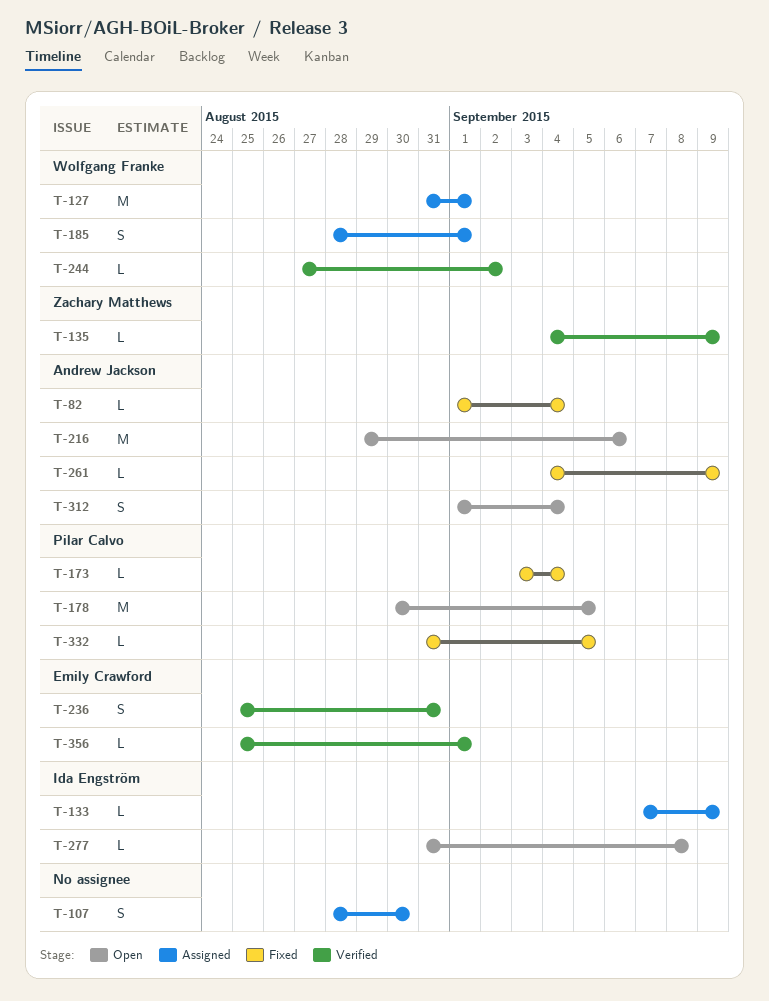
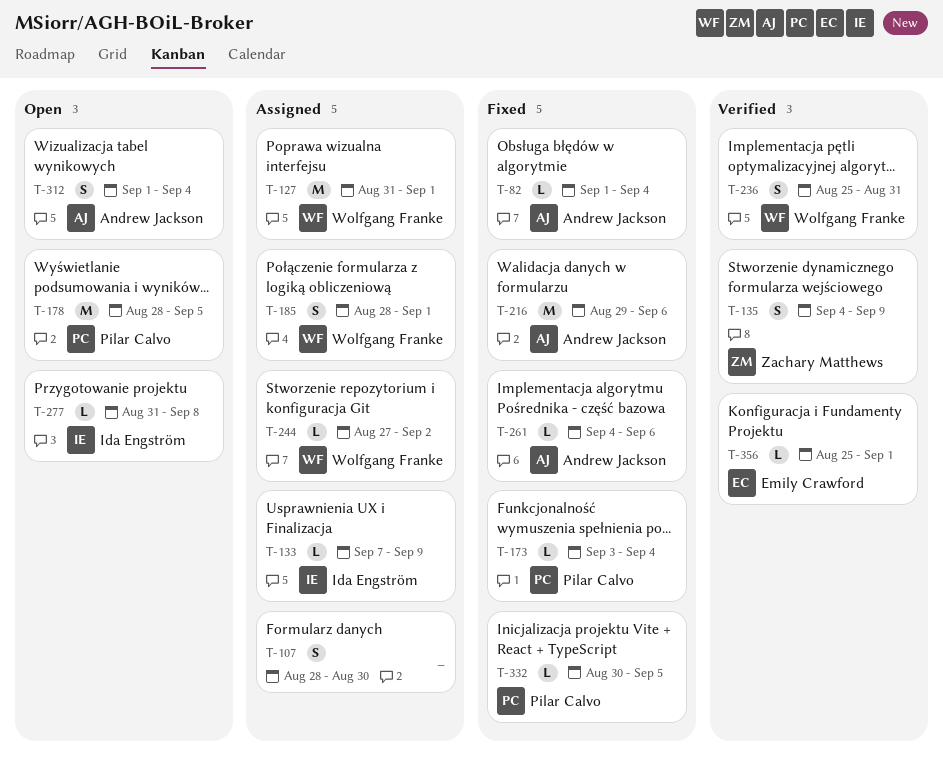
T-135, estimate: L -> S
T-178, start: Aug 30 -> Aug 28
T-216, status: Open -> Fixed
T-236, owner: Emily Crawford -> Wolfgang Franke
T-244, status: Verified -> Assigned
T-261, due: Sep 9 -> Sep 6
T-332, start: Aug 31 -> Aug 30

